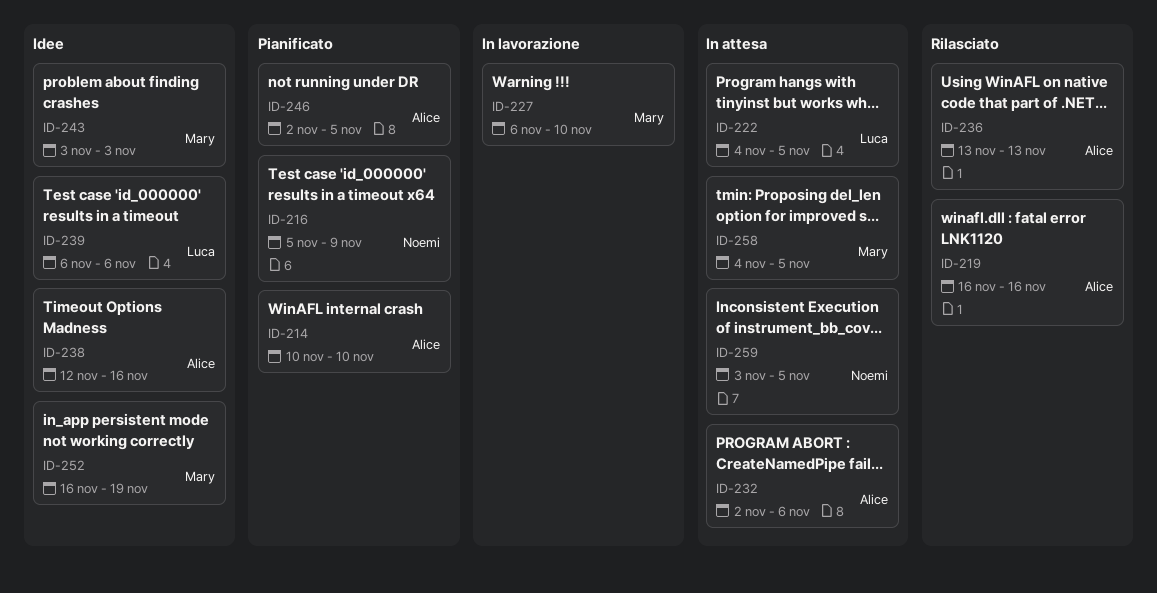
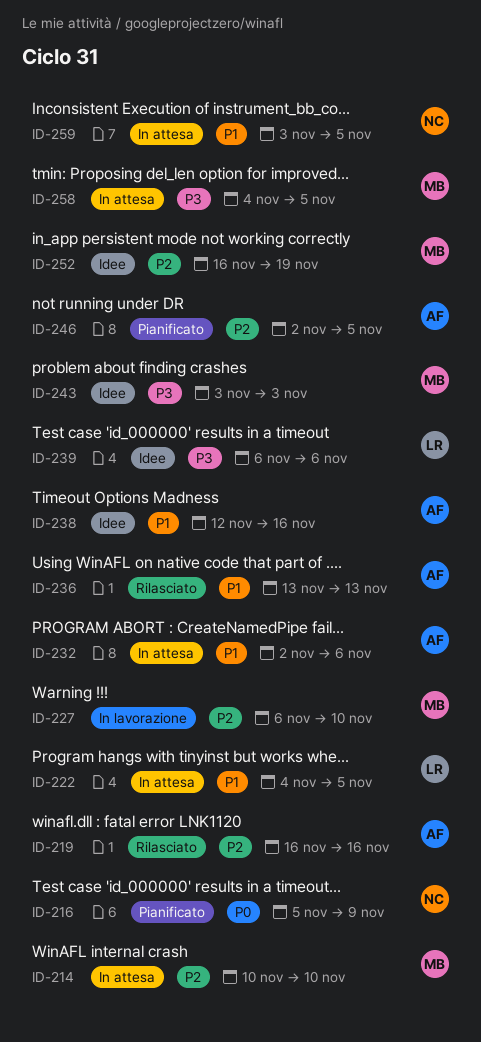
ID-214, status: Pianificato -> In attesa
ID-214, owner: Alice -> Mary

